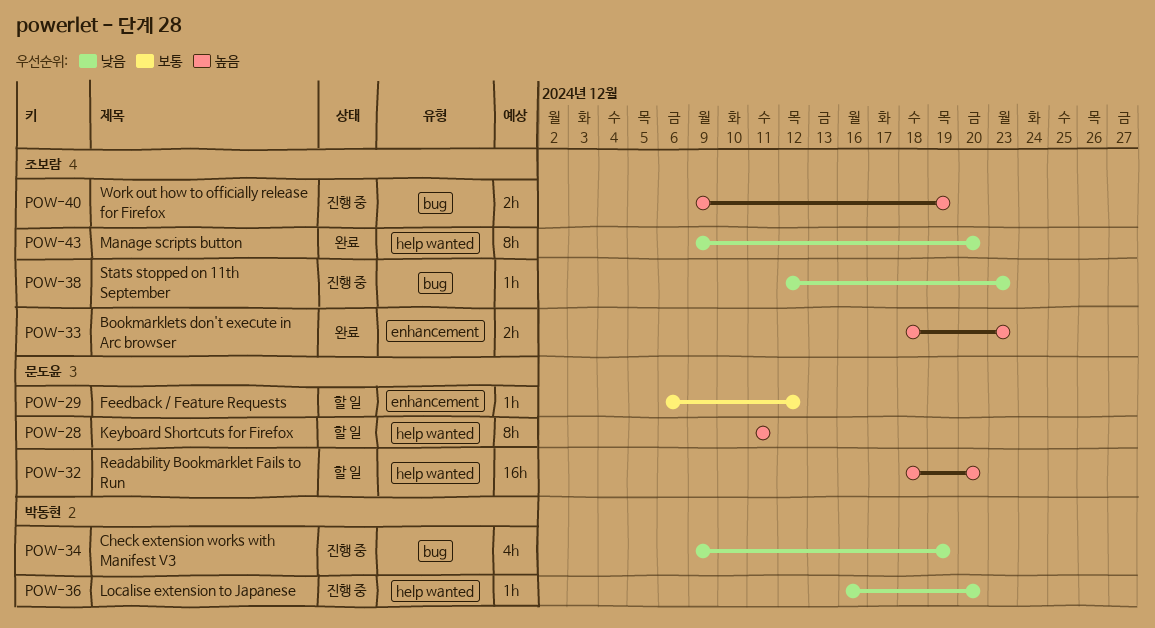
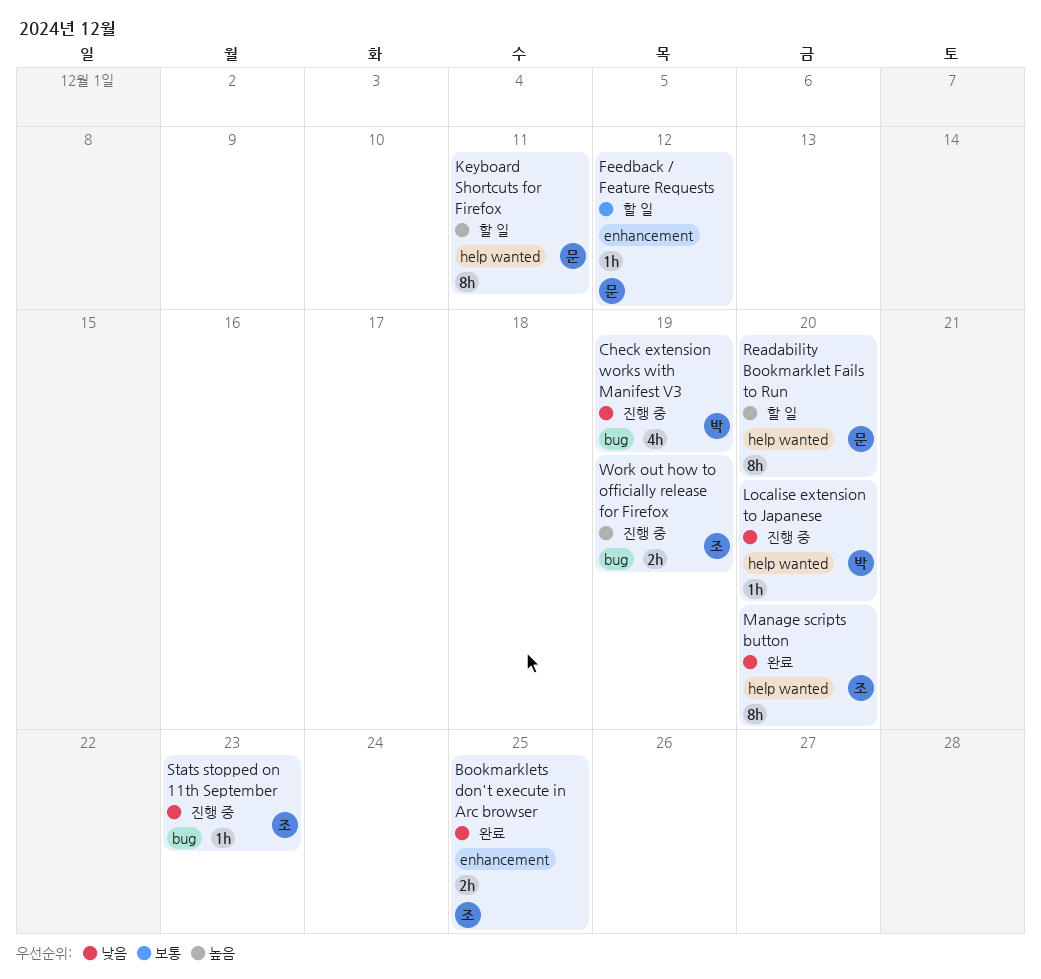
Bookmarklets don't execute in Arc browser, priority: 높음 -> 낮음
Bookmarklets don't execute in Arc browser, due: Dec 23 -> Dec 25
Readability Bookmarklet Fails to Run, estimate: 16h -> 8h

